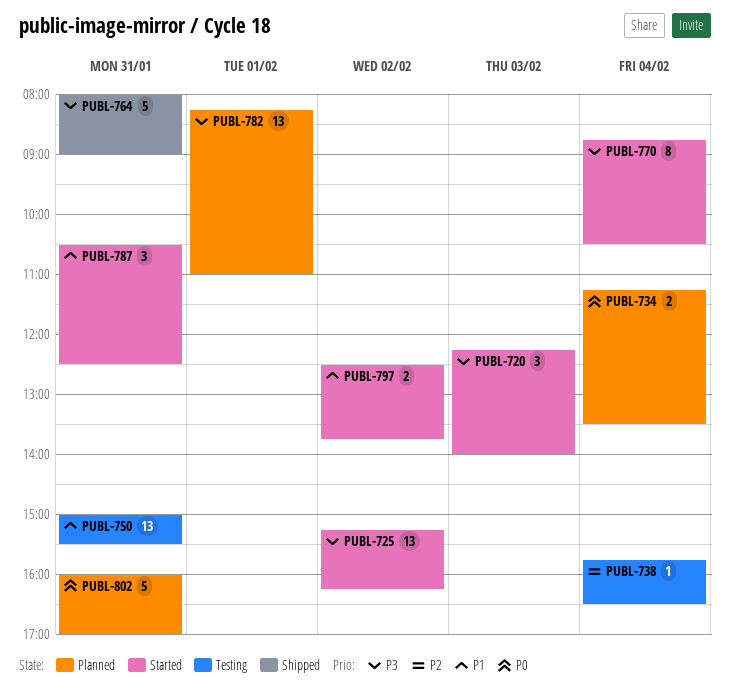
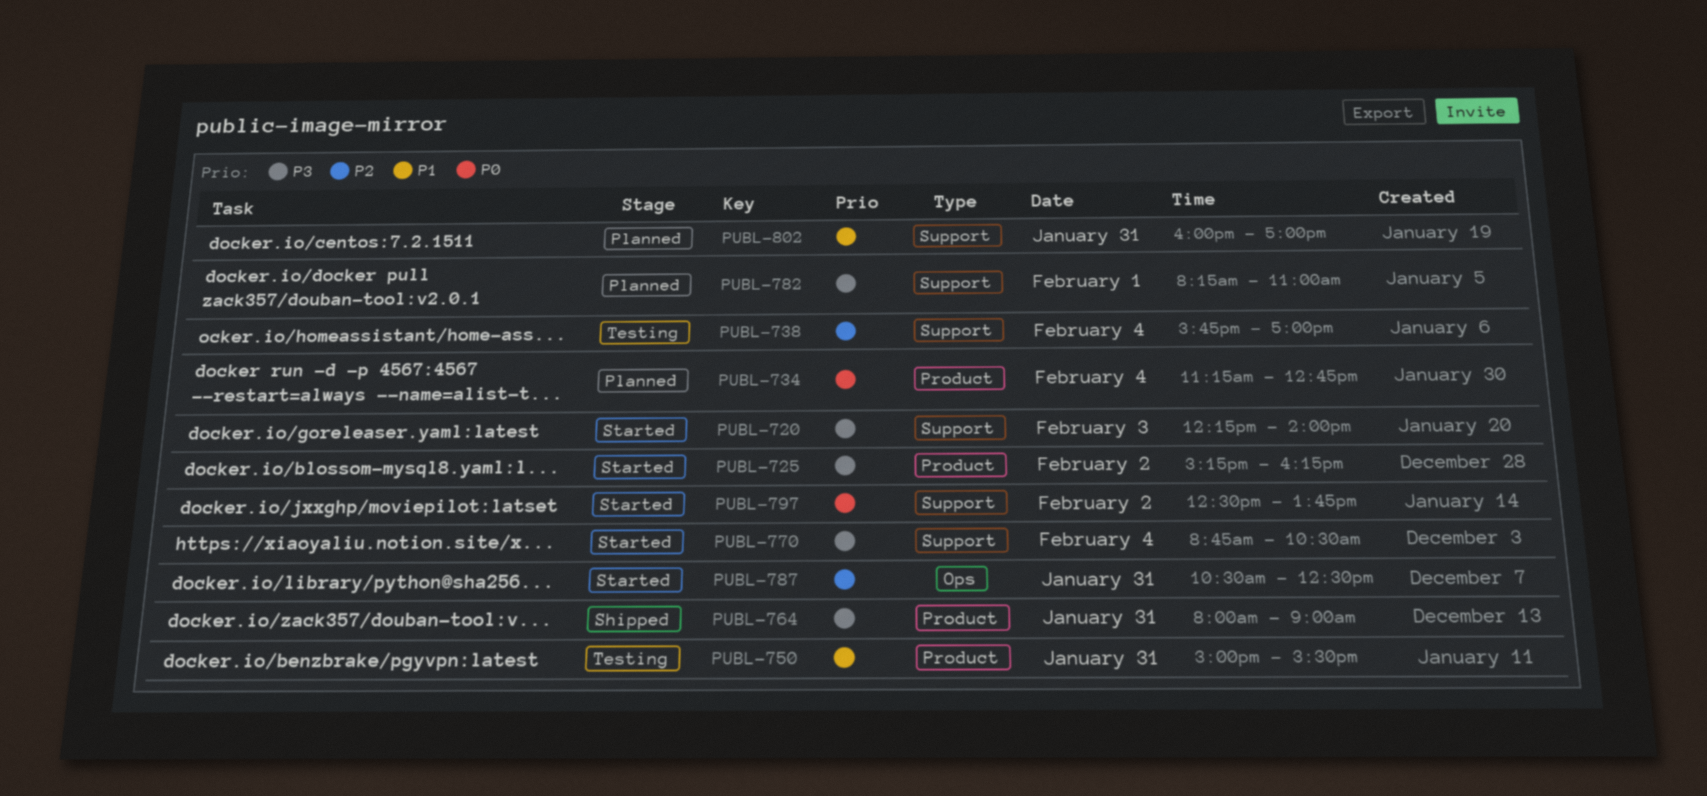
PUBL-734, ends: 13:30 -> 12:45
PUBL-738, ends: 16:30 -> 17:00
PUBL-787, priority: P1 -> P2
PUBL-797, priority: P1 -> P0
PUBL-802, priority: P0 -> P1

